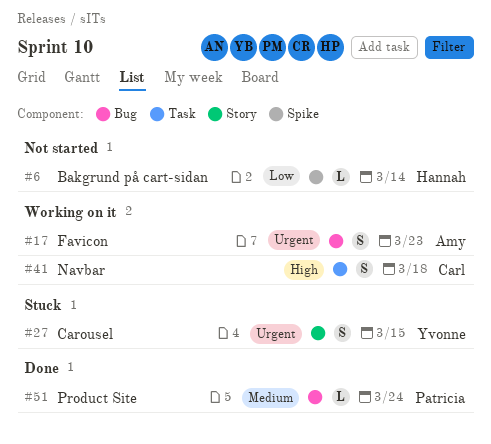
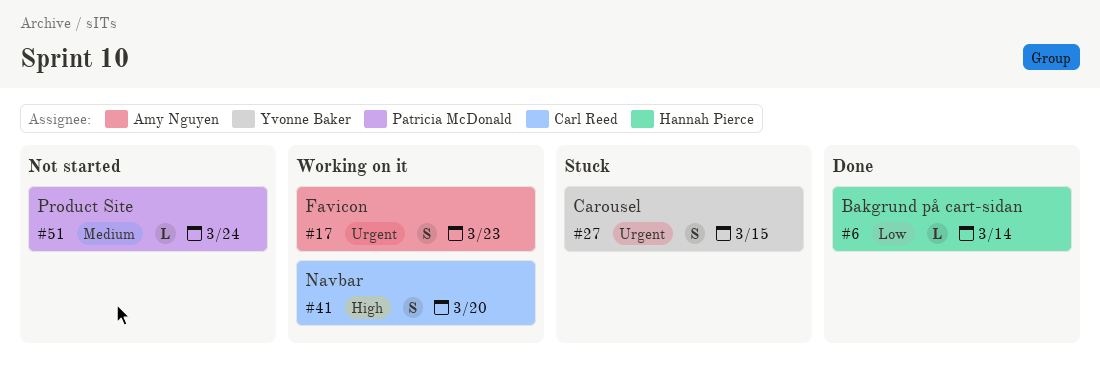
#6, status: Not started -> Done
#41, due: Mar 18 -> Mar 20
#51, status: Done -> Not started

